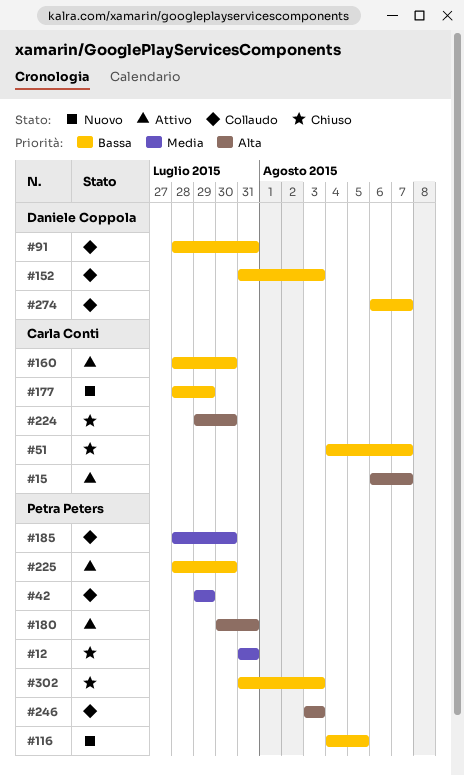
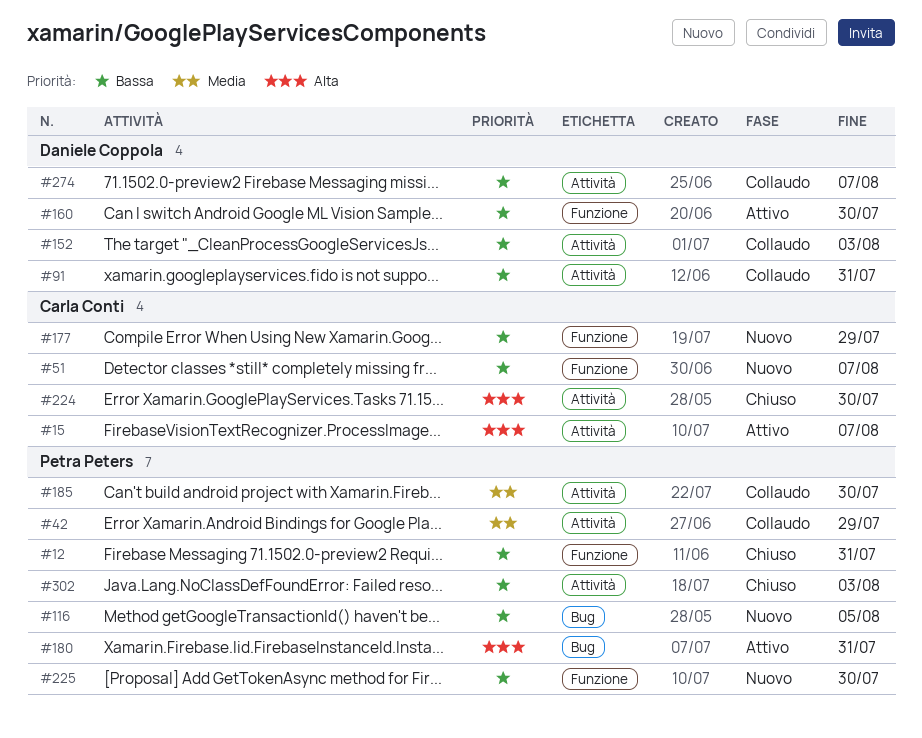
#12, priority: Media -> Bassa
#51, status: Chiuso -> Nuovo
#160, owner: Carla Conti -> Daniele Coppola
#225, status: Attivo -> Nuovo
#246: present -> none

